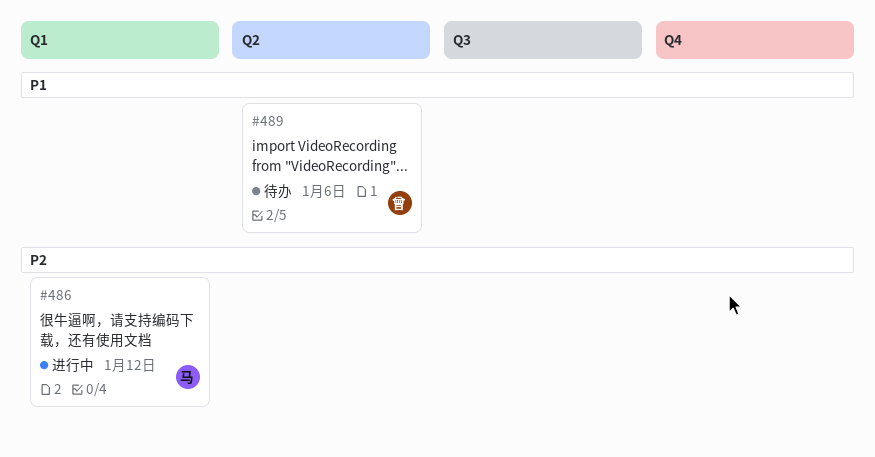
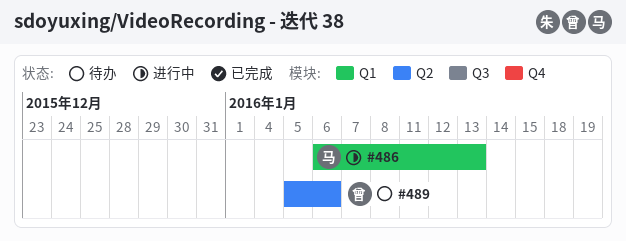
#486, due: Jan 12 -> Jan 13

